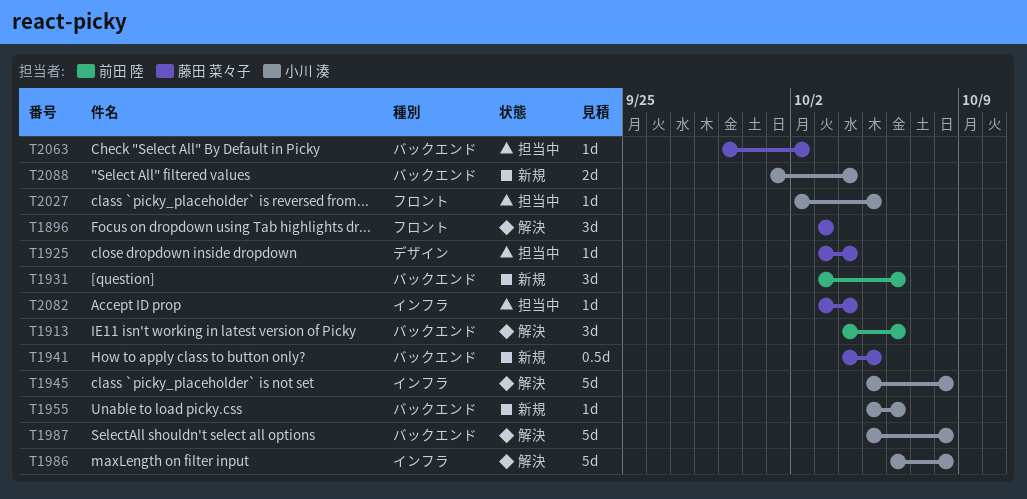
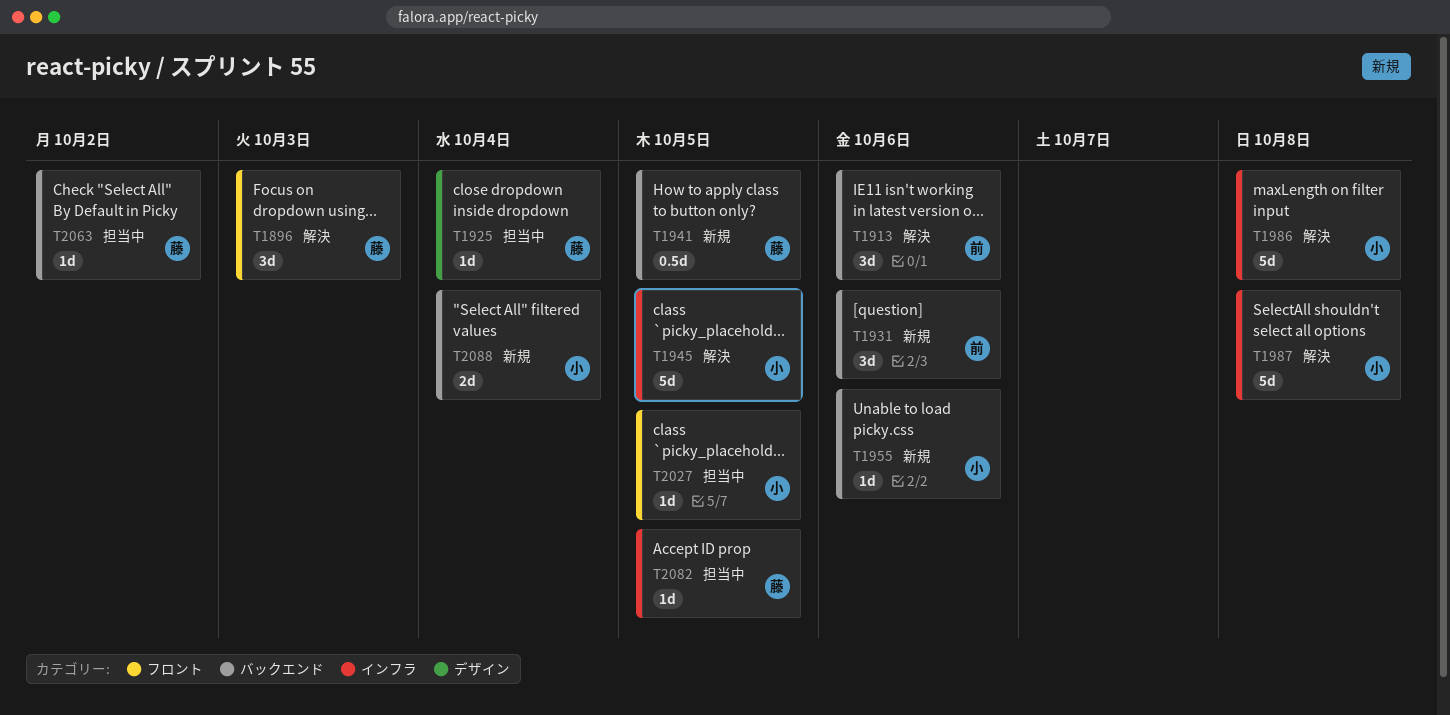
T1945, due: Oct 8 -> Oct 5
T1987, label: バックエンド -> インフラ
T2082, due: Oct 4 -> Oct 5

